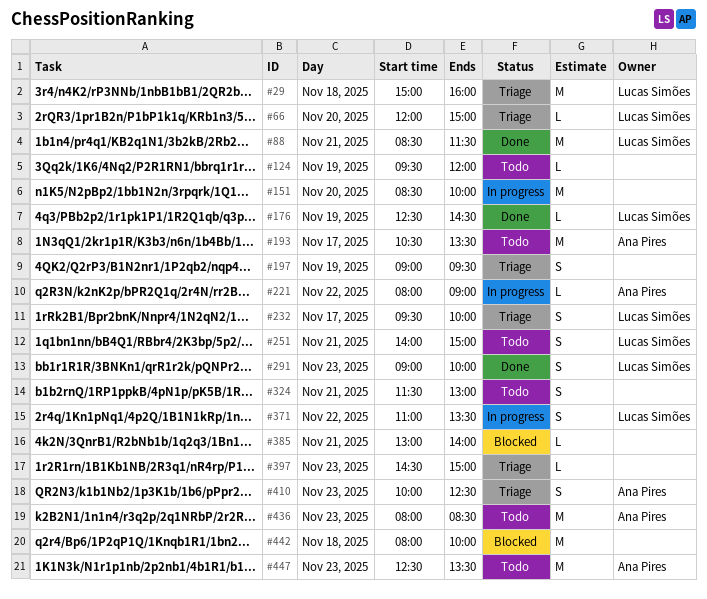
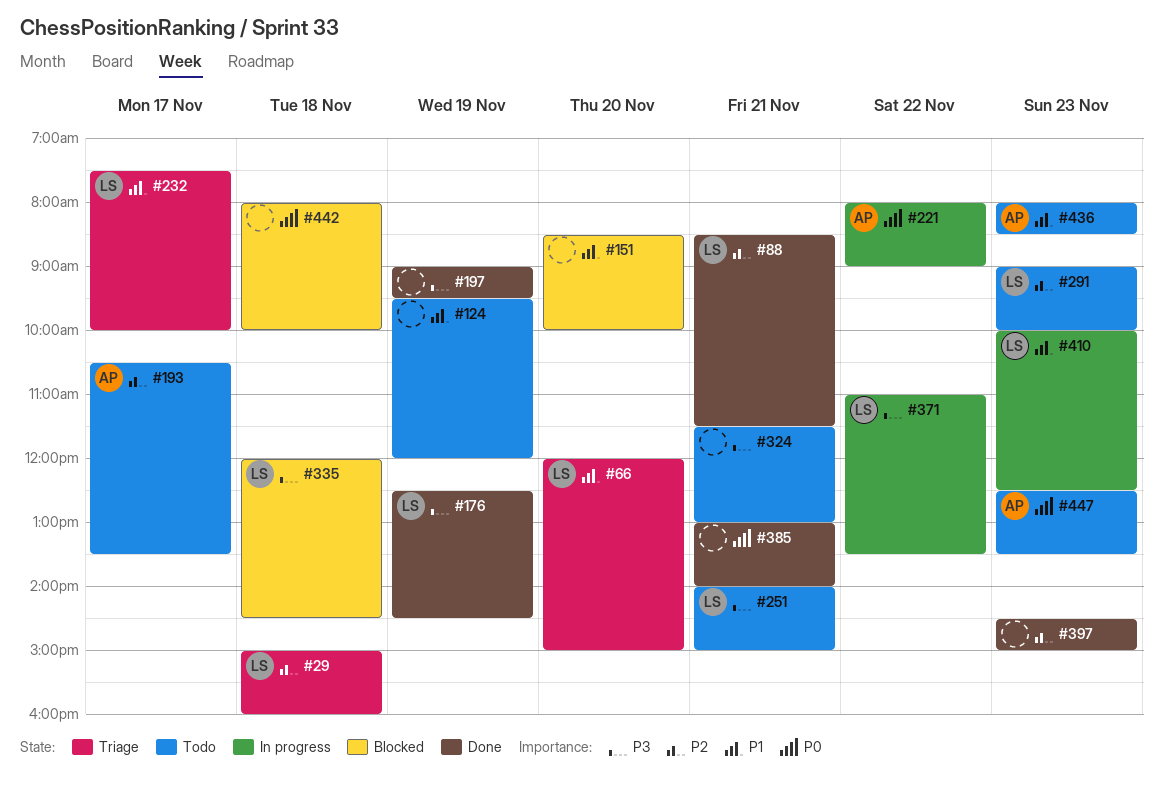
#151, status: In progress -> Blocked
#197, status: Triage -> Done
#232, begins: 09:30 -> 07:30
#291, status: Done -> Todo
#335: none -> present
#385, status: Blocked -> Done
#397, status: Triage -> Done
#410, status: Triage -> In progress
#410, owner: Ana Pires -> Lucas Simões

